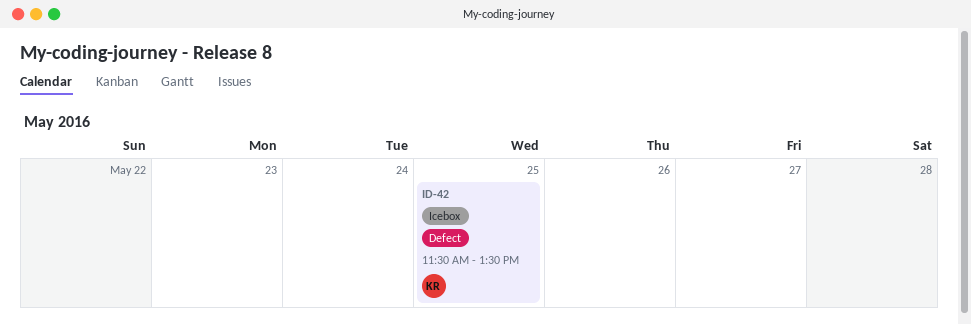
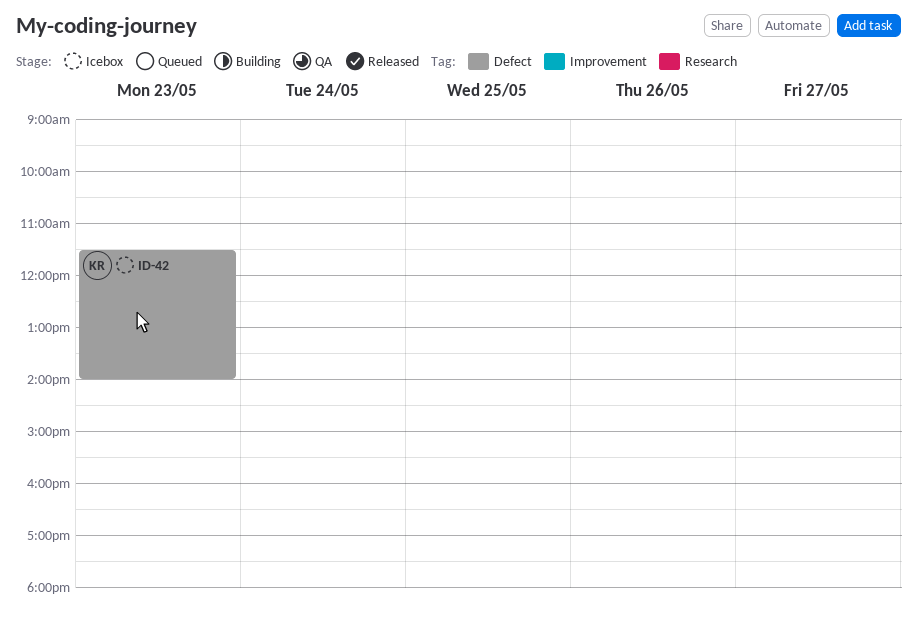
ID-42, day: May 25 -> May 23
ID-42, ends: 13:30 -> 14:00

